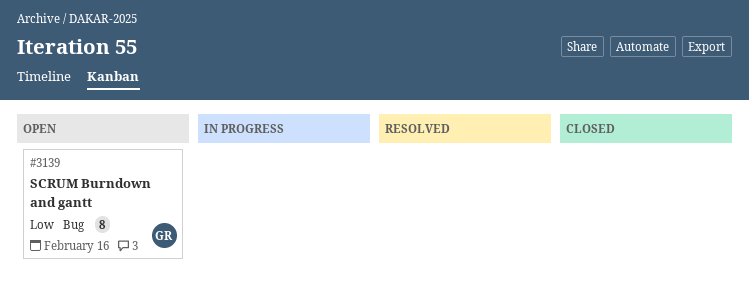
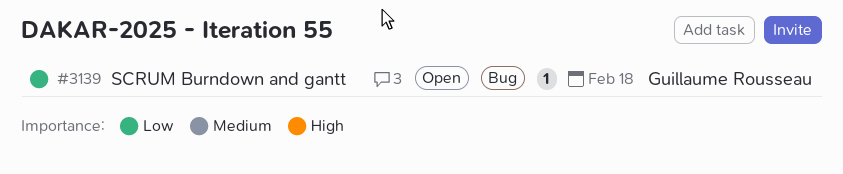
#3139, estimate: 8 -> 1
#3139, due: Feb 16 -> Feb 18

